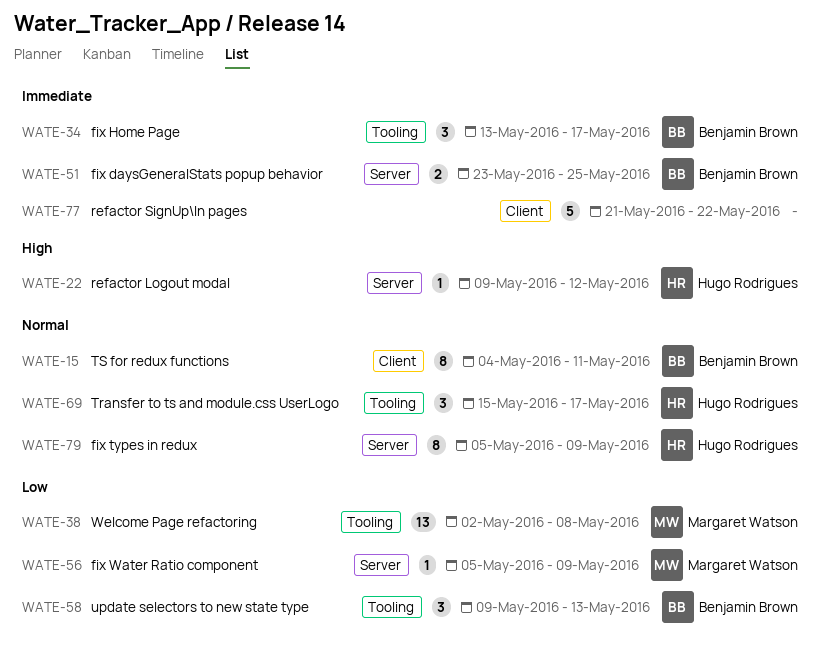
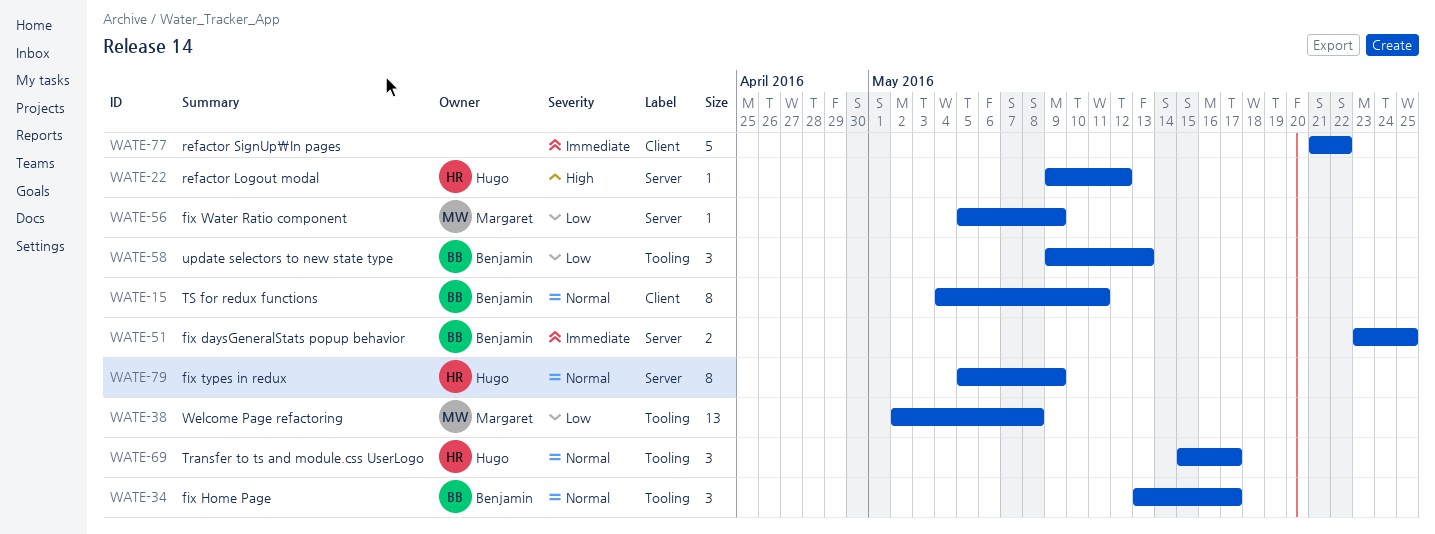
WATE-34, priority: Immediate -> Normal

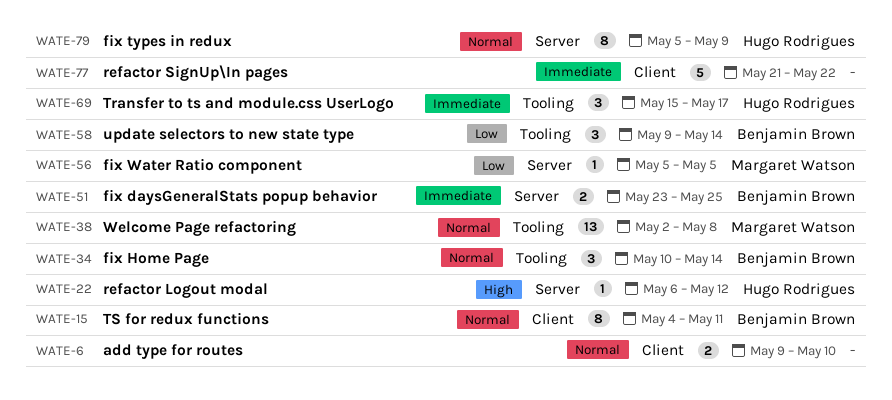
WATE-6: none -> present
WATE-22, start: May 9 -> May 6
WATE-34, start: May 13 -> May 10
WATE-34, due: May 17 -> May 14
WATE-38, priority: Low -> Normal
WATE-56, due: May 9 -> May 5
WATE-58, due: May 13 -> May 14
WATE-69, priority: Normal -> Immediate

